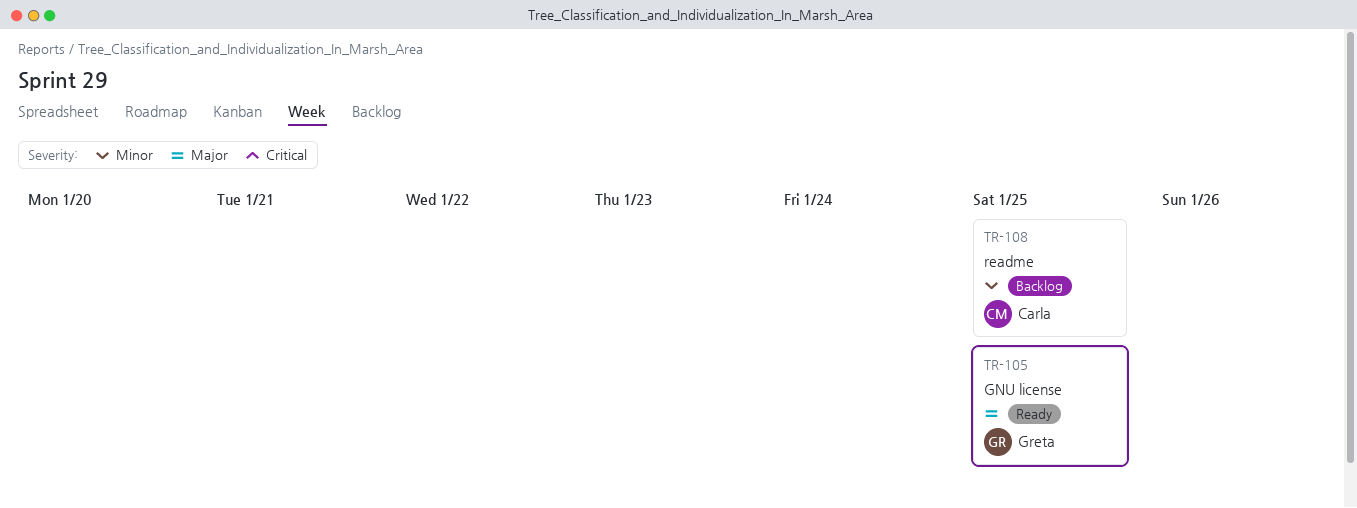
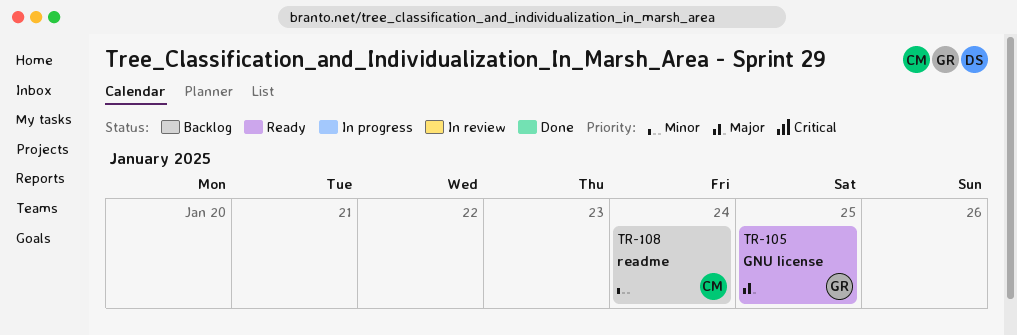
TR-108, due: Jan 25 -> Jan 24

